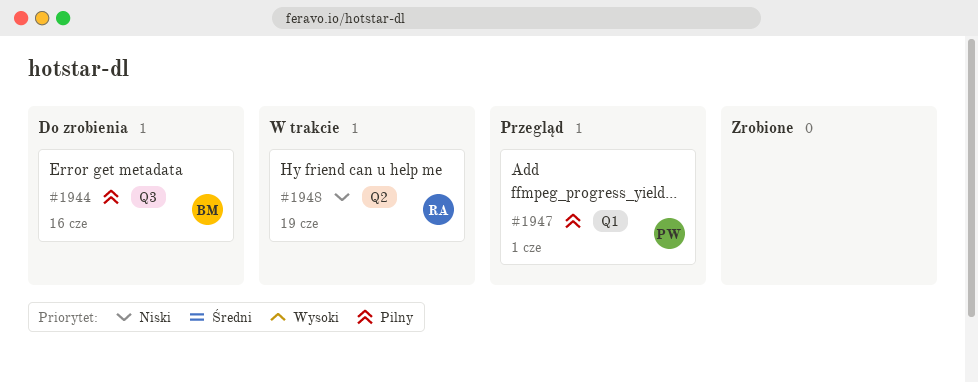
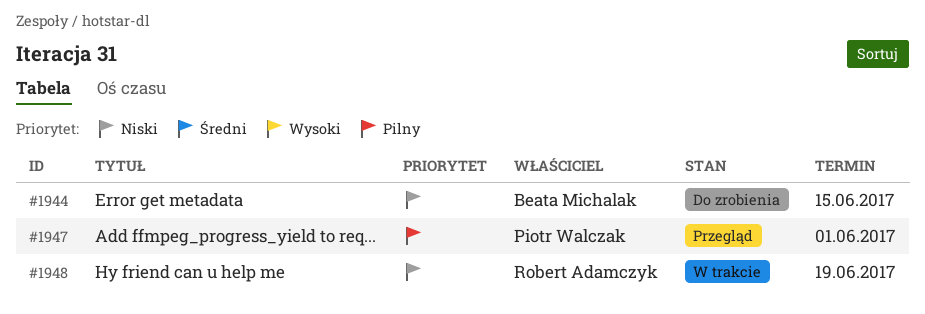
#1944, priority: Pilny -> Niski
#1944, due: Jun 16 -> Jun 15

